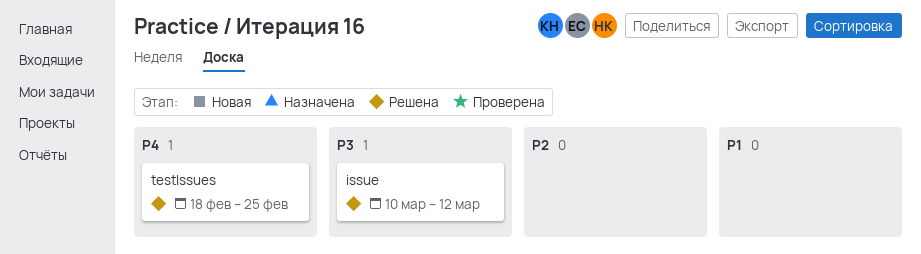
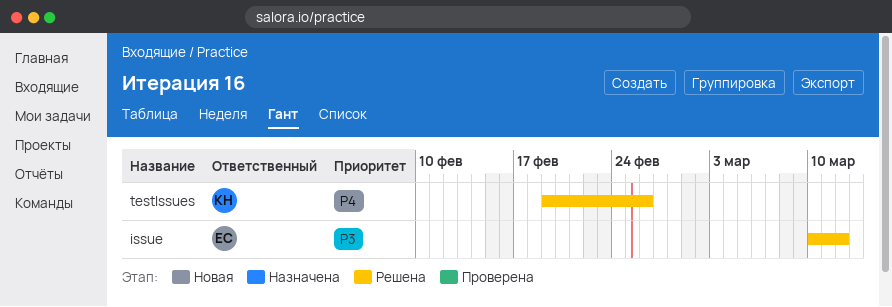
testIssues, start: Feb 18 -> Feb 19
testIssues, due: Feb 25 -> Feb 26

